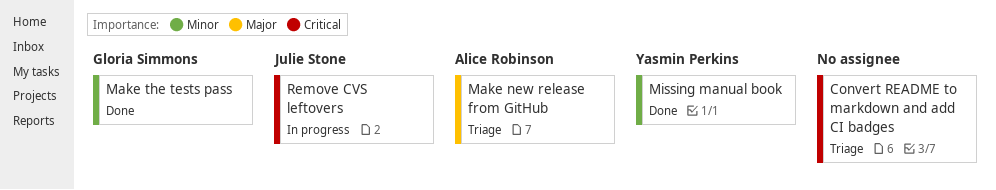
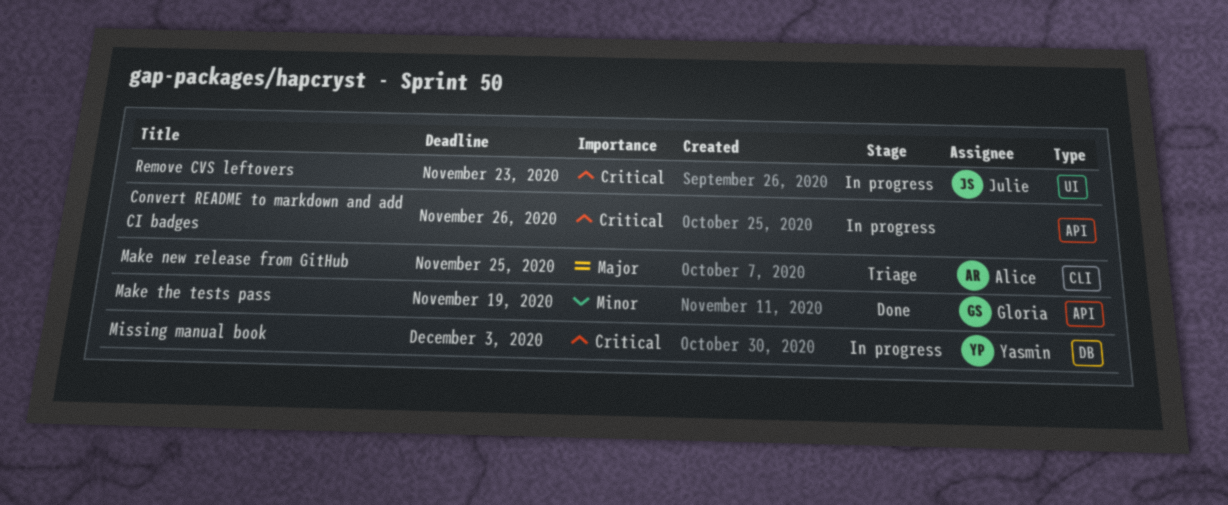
Convert README to markdown and add CI badges, status: Triage -> In progress
Missing manual book, status: Done -> In progress
Missing manual book, priority: Minor -> Critical

